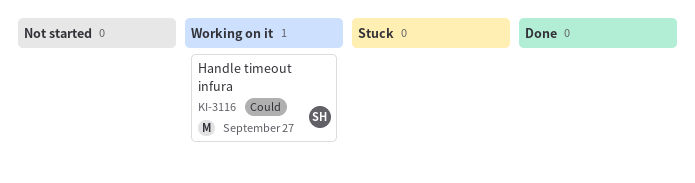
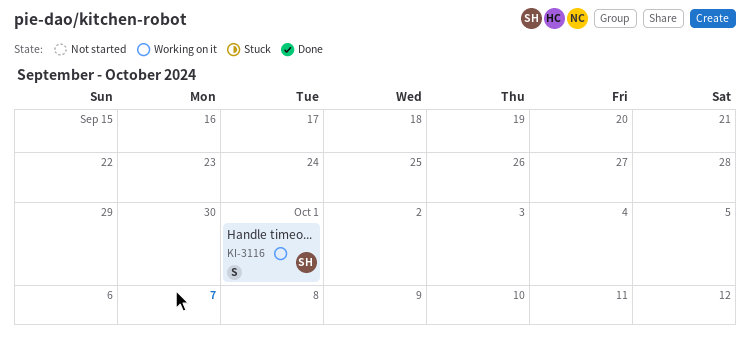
KI-3116, estimate: M -> S
KI-3116, due: Sep 27 -> Oct 1

